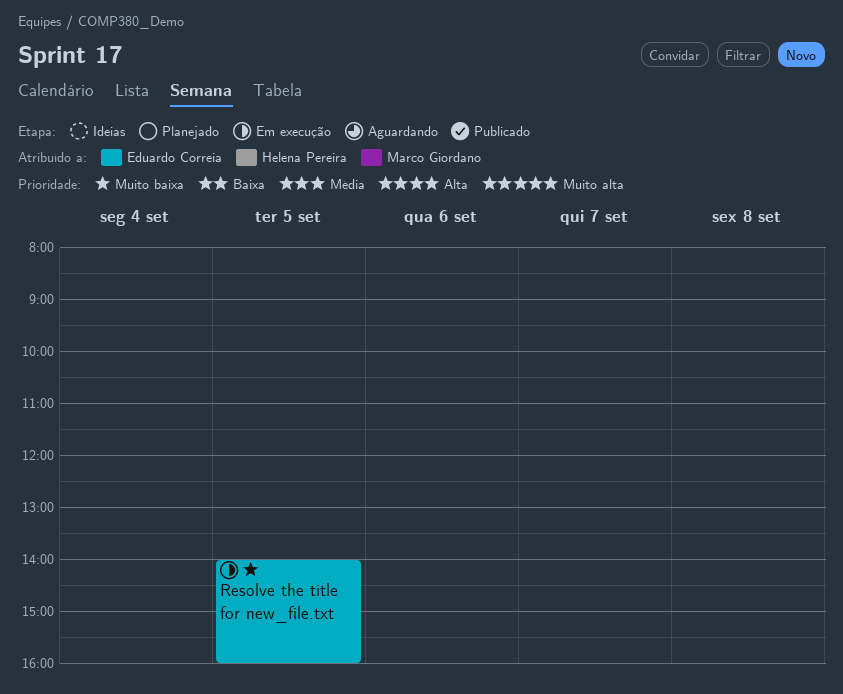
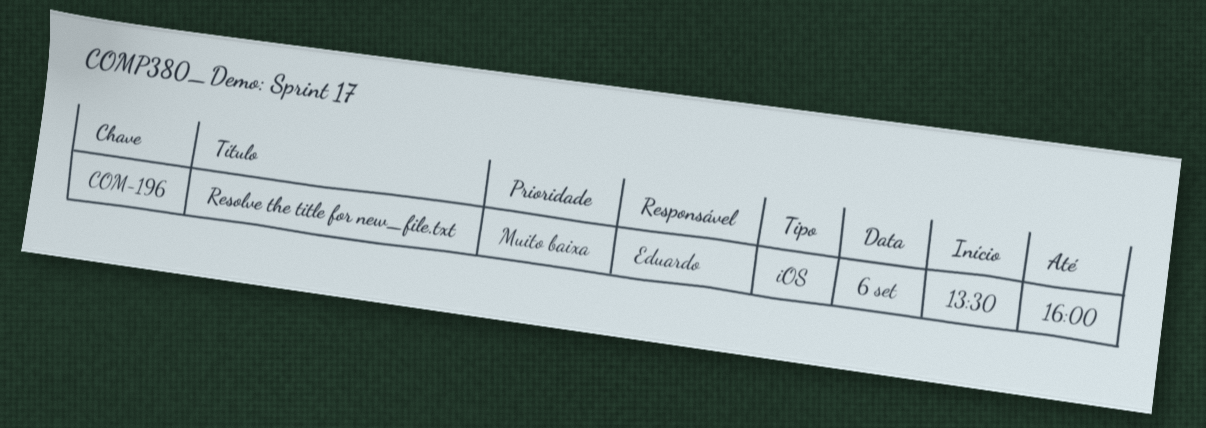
Resolve the title for new_file.txt, day: Sep 5 -> Sep 6
Resolve the title for new_file.txt, begins: 14:00 -> 13:30

